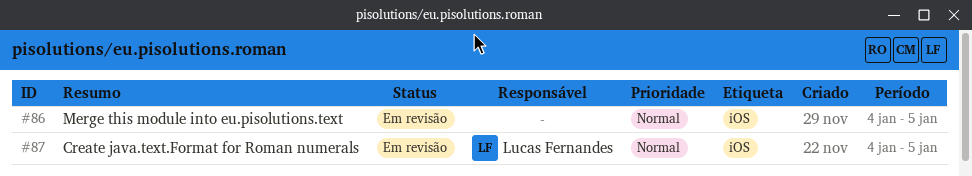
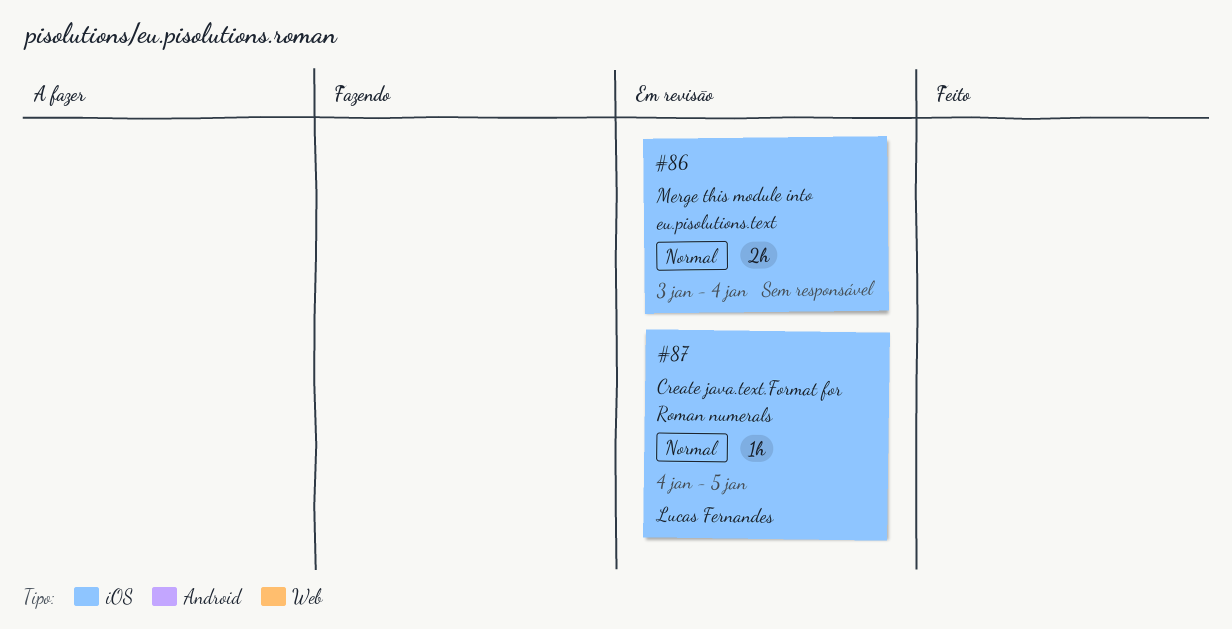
#86, start: Jan 4 -> Jan 3
#86, due: Jan 5 -> Jan 4

